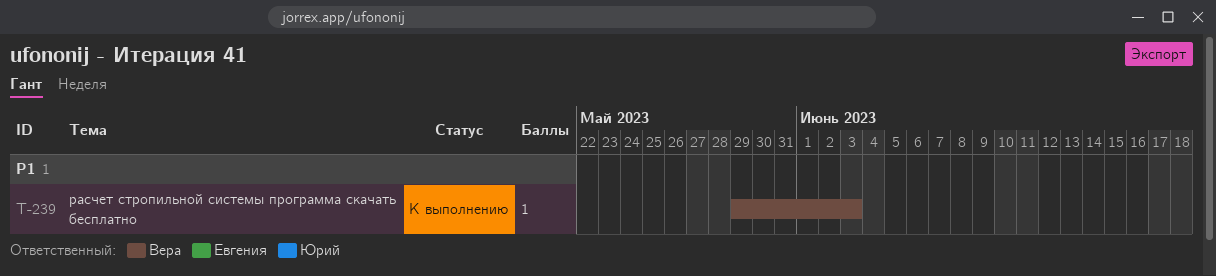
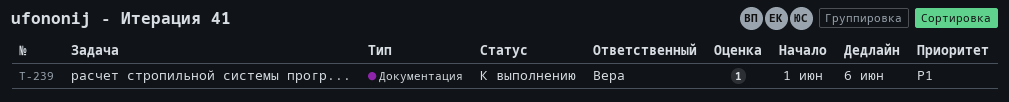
T-239, start: May 29 -> Jun 1
T-239, due: Jun 3 -> Jun 6

